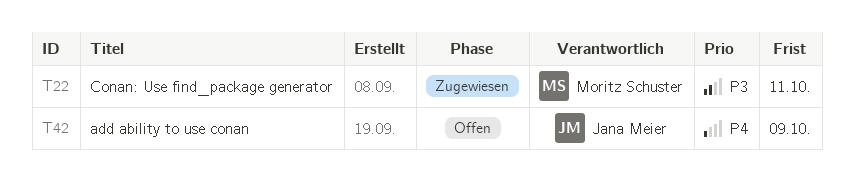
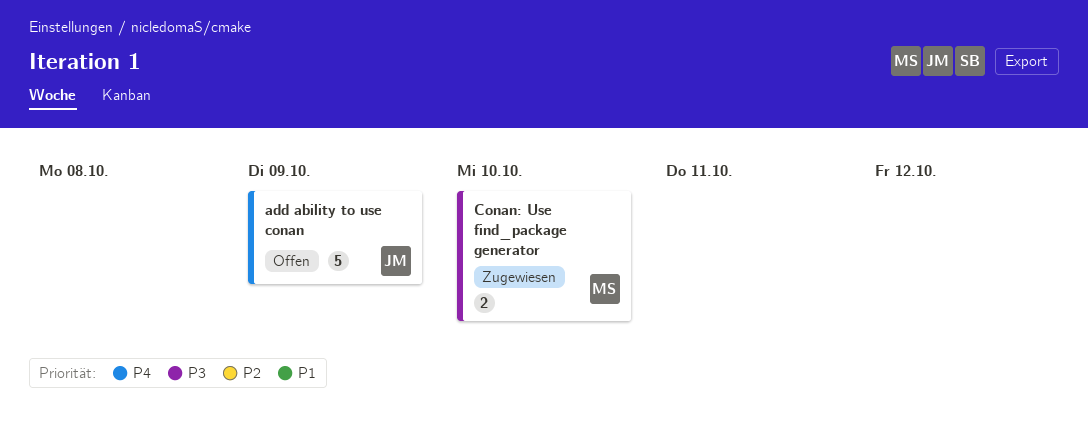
Conan: Use find_package generator, due: Oct 11 -> Oct 10

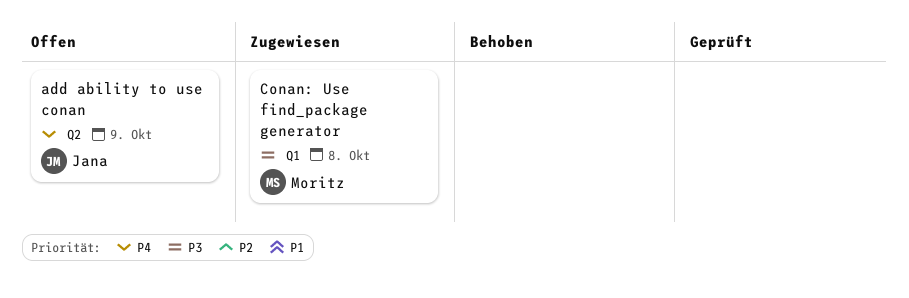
Conan: Use find_package generator, due: Oct 10 -> Oct 8

